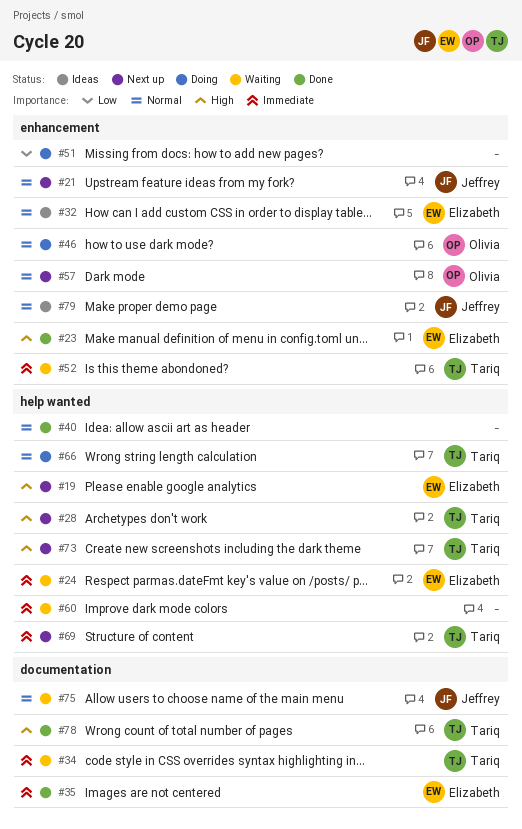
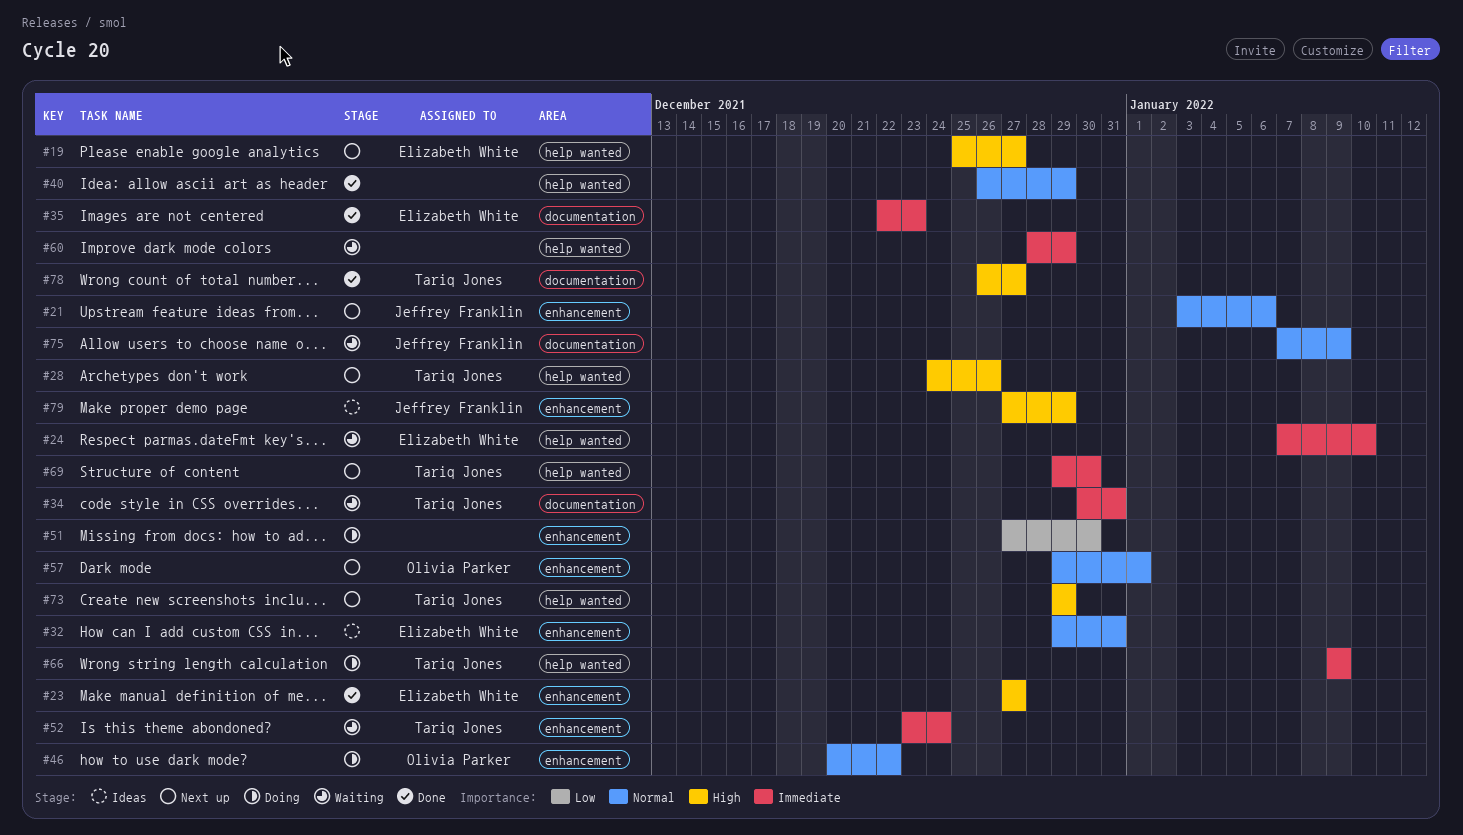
#66, priority: Normal -> Immediate
#79, priority: Normal -> High

